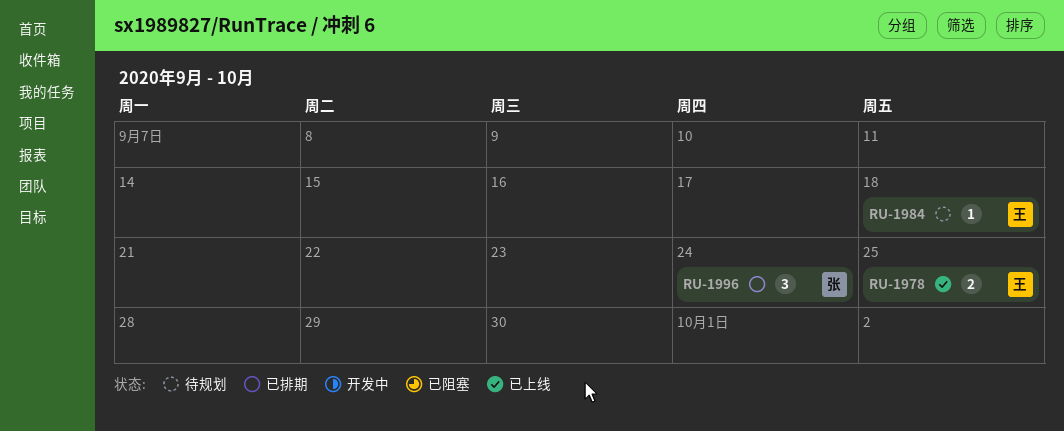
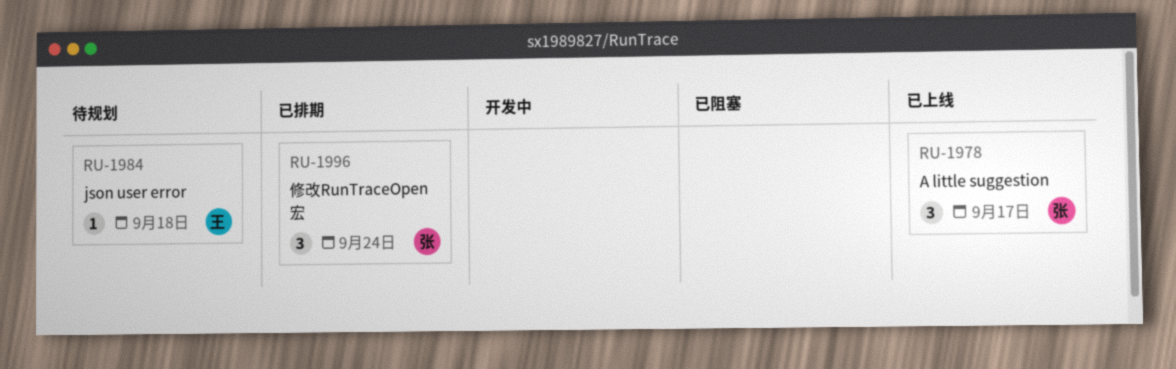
RU-1978, owner: 王 -> 张
RU-1978, estimate: 2 -> 3
RU-1978, due: Sep 25 -> Sep 17

